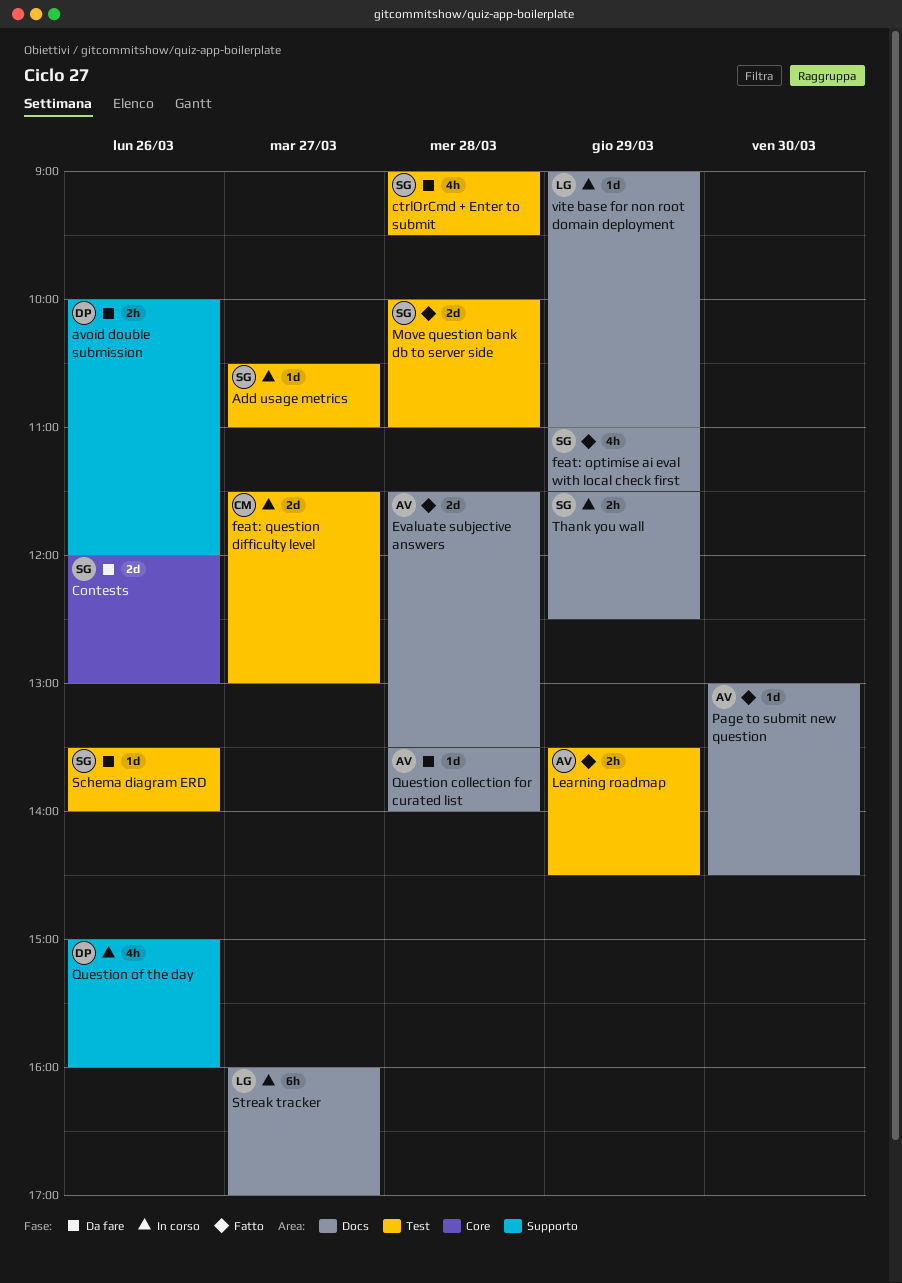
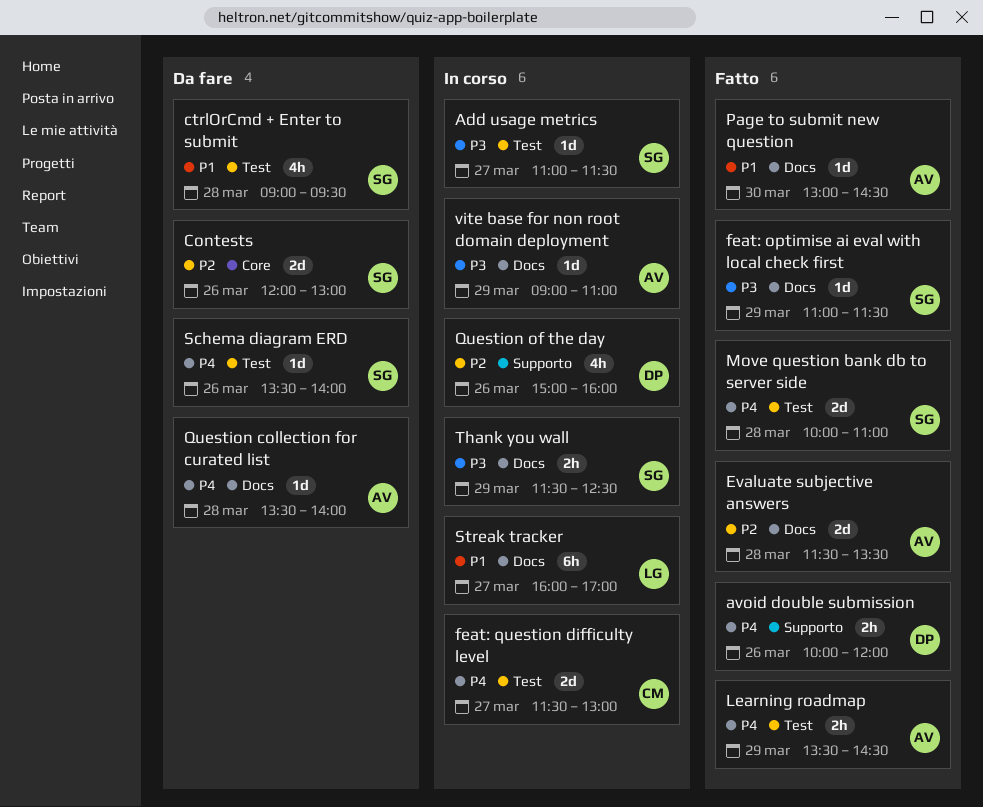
Add usage metrics, begins: 10:30 -> 11:00
Add usage metrics, ends: 11:00 -> 11:30
avoid double submission, status: Da fare -> Fatto
feat: optimise ai eval with local check first, estimate: 4h -> 1d
vite base for non root domain deployment, owner: LG -> AV

